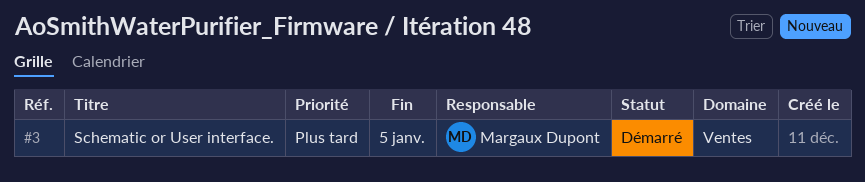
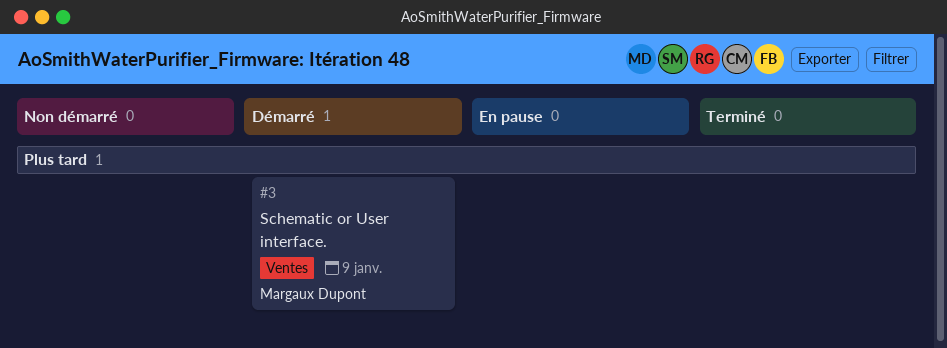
#3, due: Jan 5 -> Jan 9

